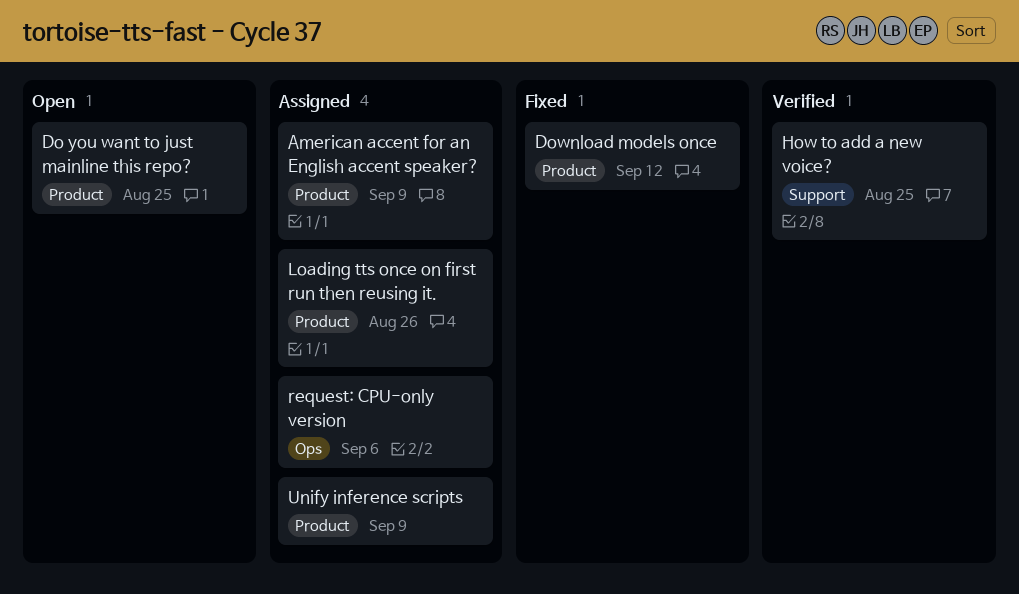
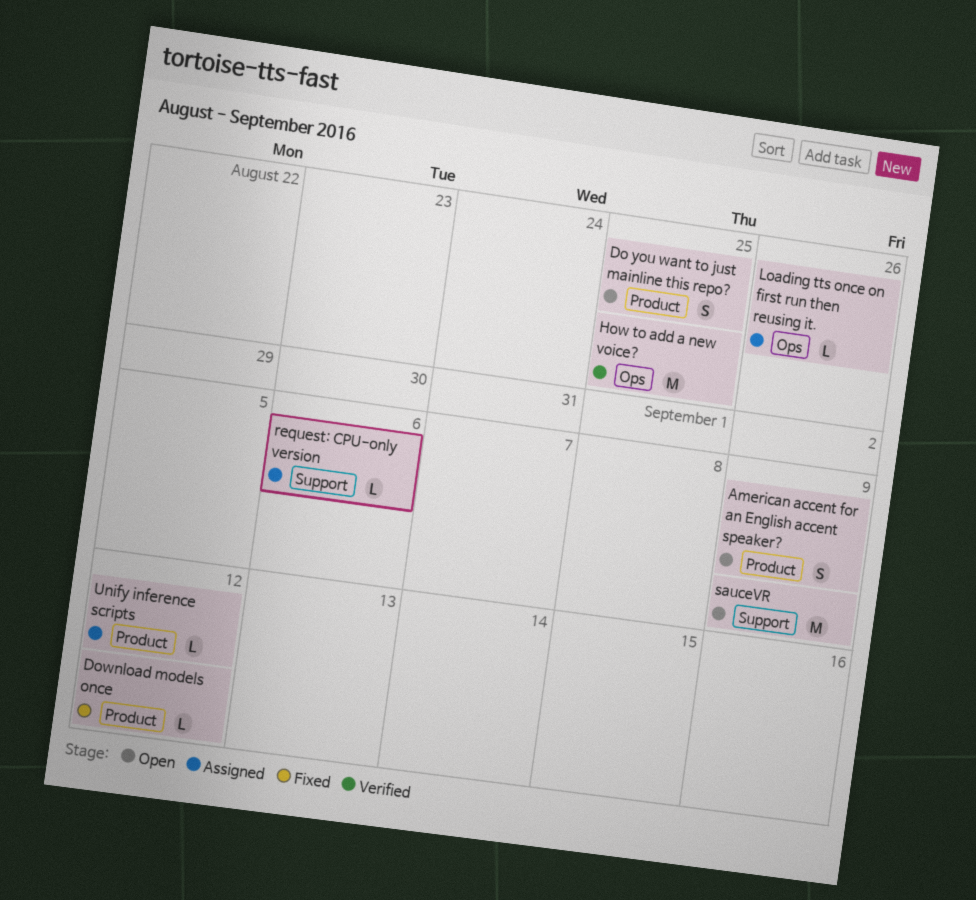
American accent for an English accent speaker?, status: Assigned -> Open
How to add a new voice?, label: Support -> Ops
Loading tts once on first run then reusing it., label: Product -> Ops
request: CPU-only version, label: Ops -> Support
sauceVR: none -> present
Unify inference scripts, due: Sep 9 -> Sep 12

